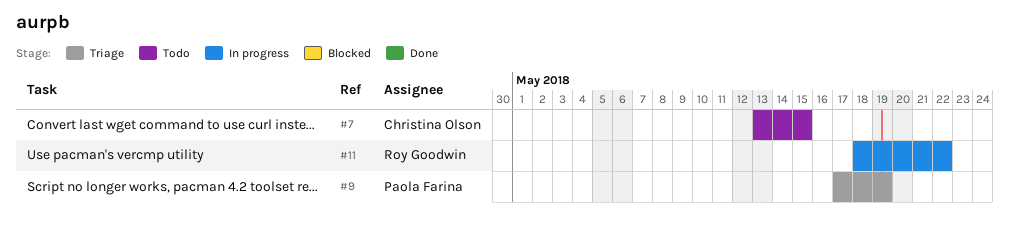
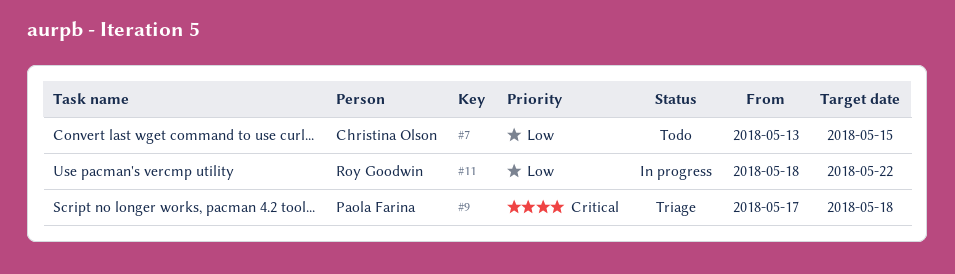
#9, due: May 19 -> May 18

